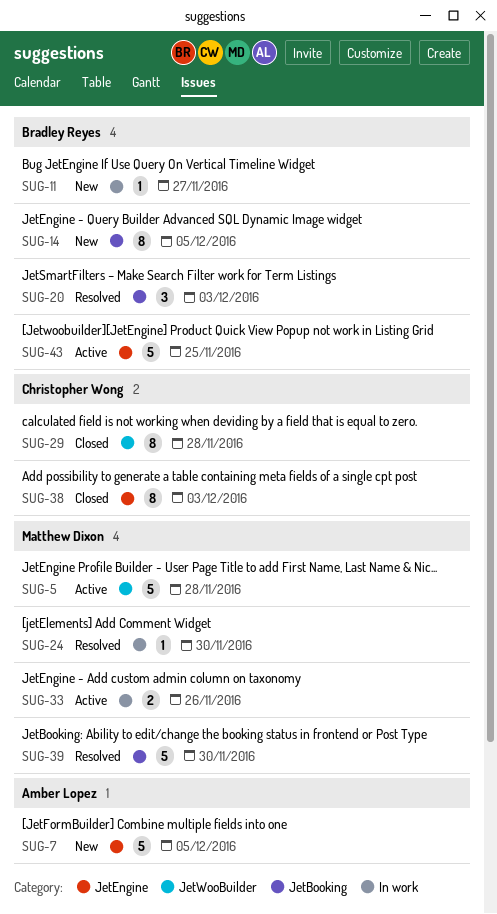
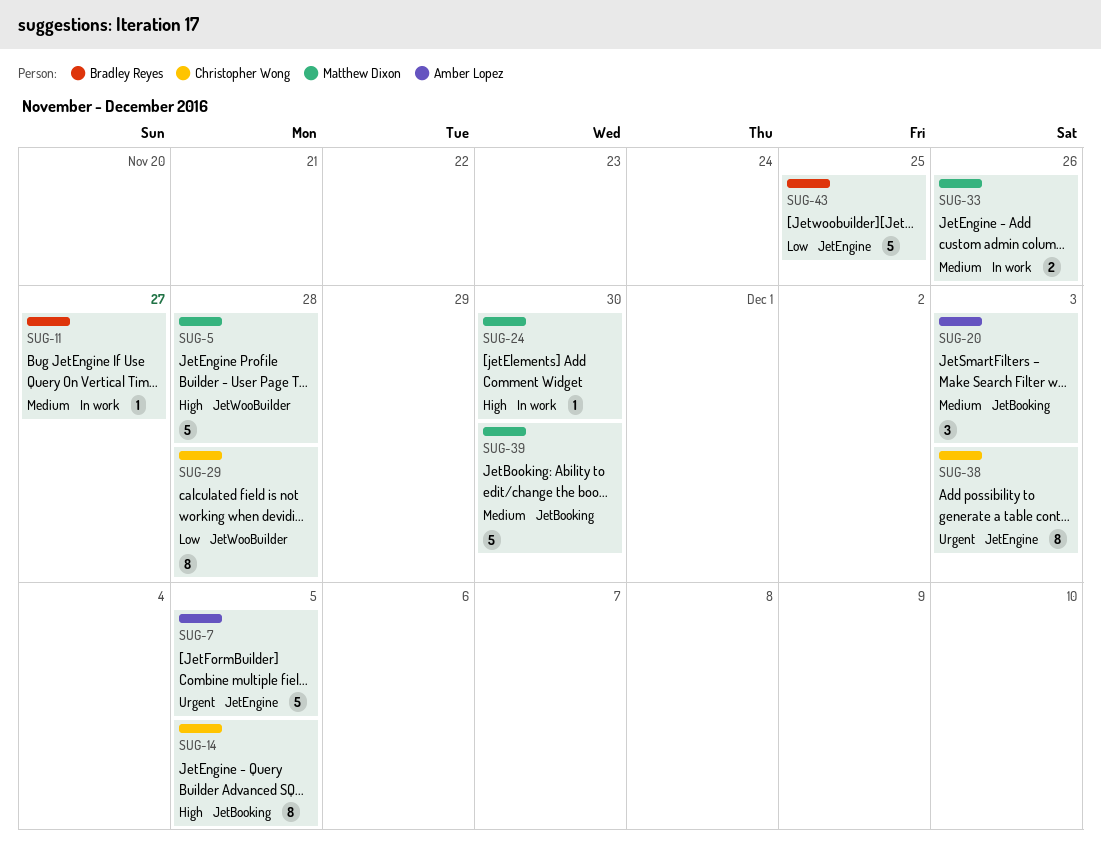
SUG-14, owner: Bradley Reyes -> Christopher Wong
SUG-20, owner: Bradley Reyes -> Amber Lopez

